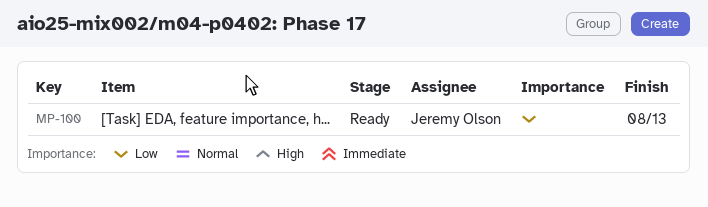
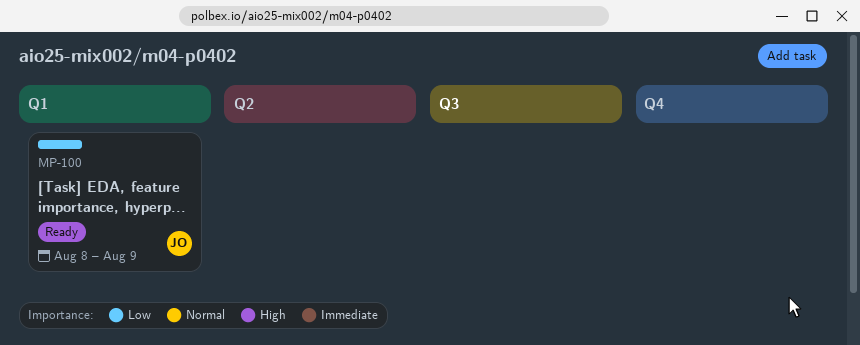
MP-100, due: Aug 13 -> Aug 9

